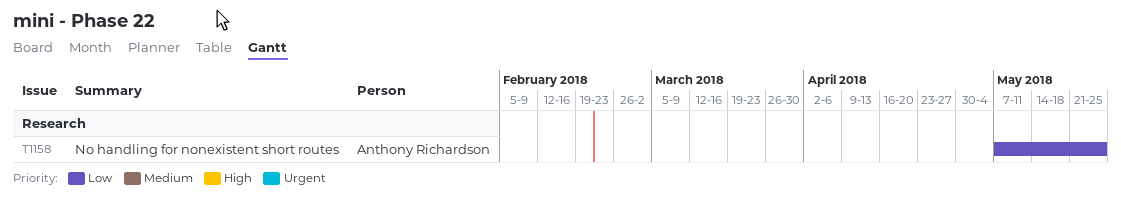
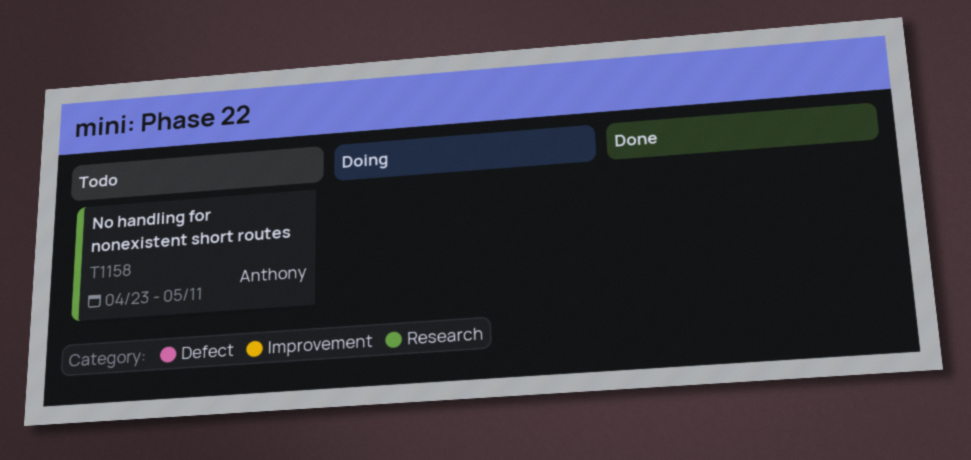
T1158, start: May 7 -> Apr 23
T1158, due: May 25 -> May 11

